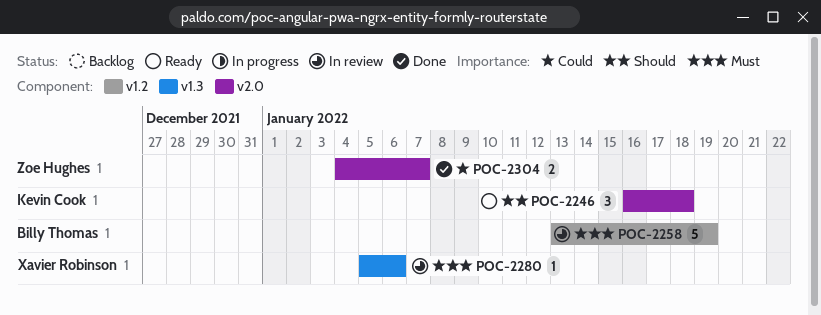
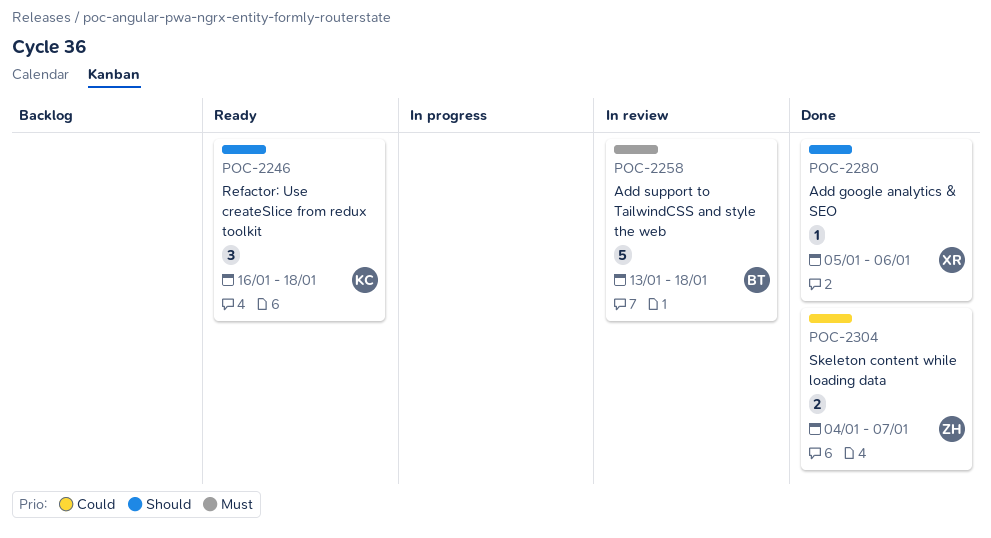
POC-2258, due: Jan 19 -> Jan 18
POC-2280, status: In review -> Done
POC-2280, priority: Must -> Should

